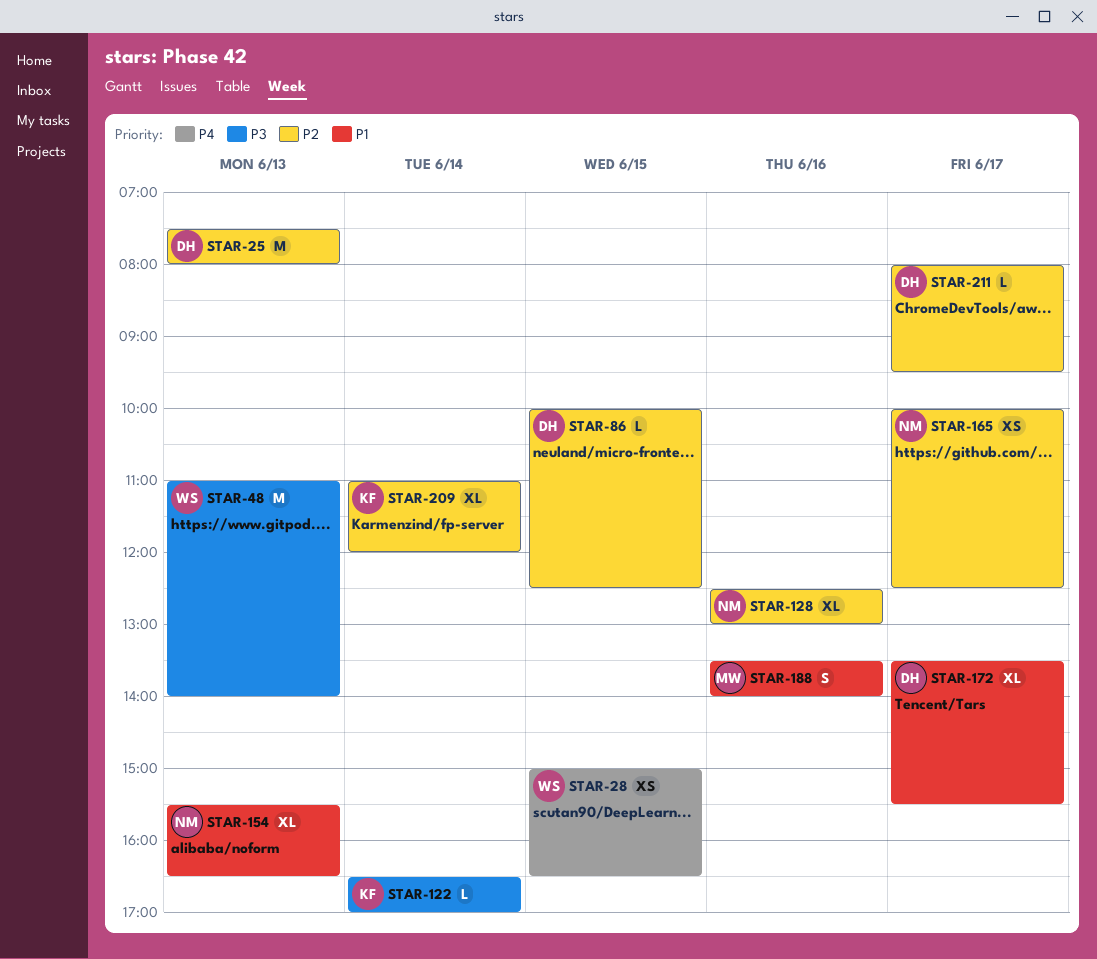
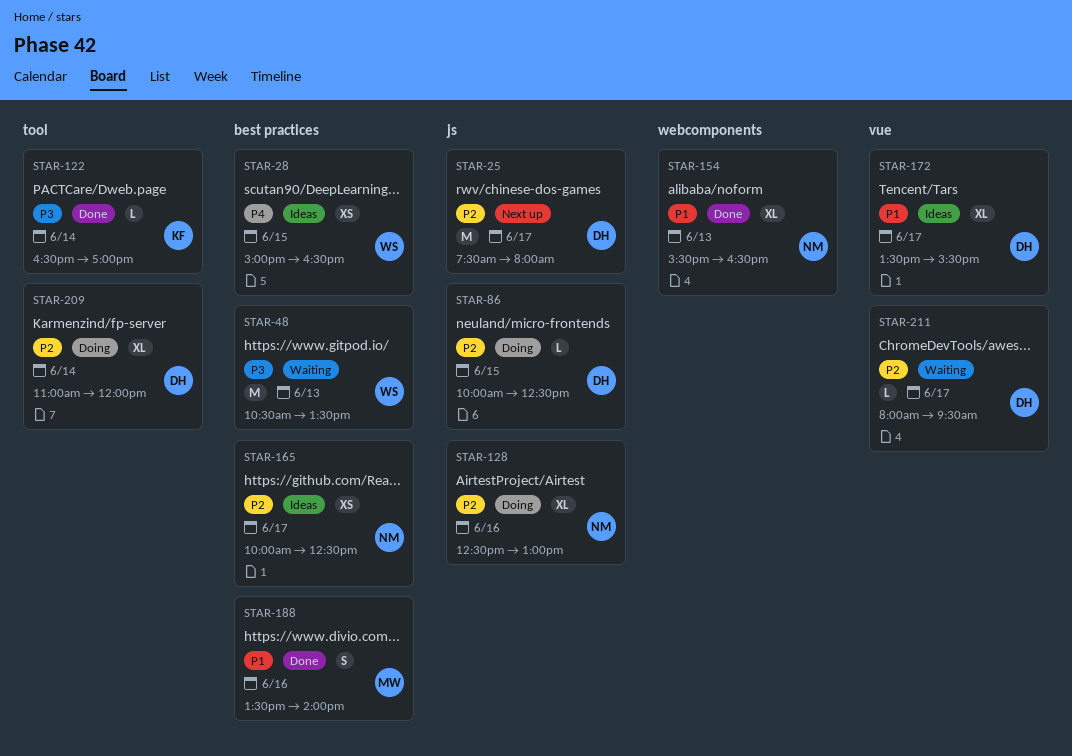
STAR-25, day: Jun 13 -> Jun 17
STAR-48, begins: 11:00 -> 10:30
STAR-48, ends: 14:00 -> 13:30
STAR-209, owner: KF -> DH

